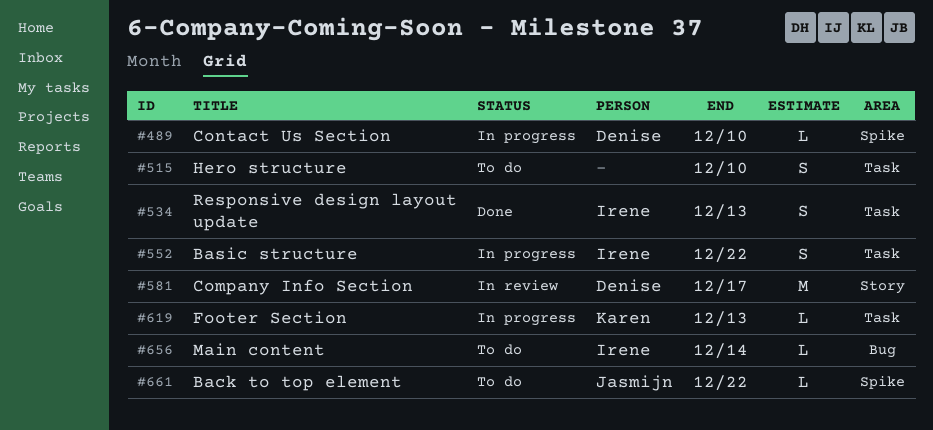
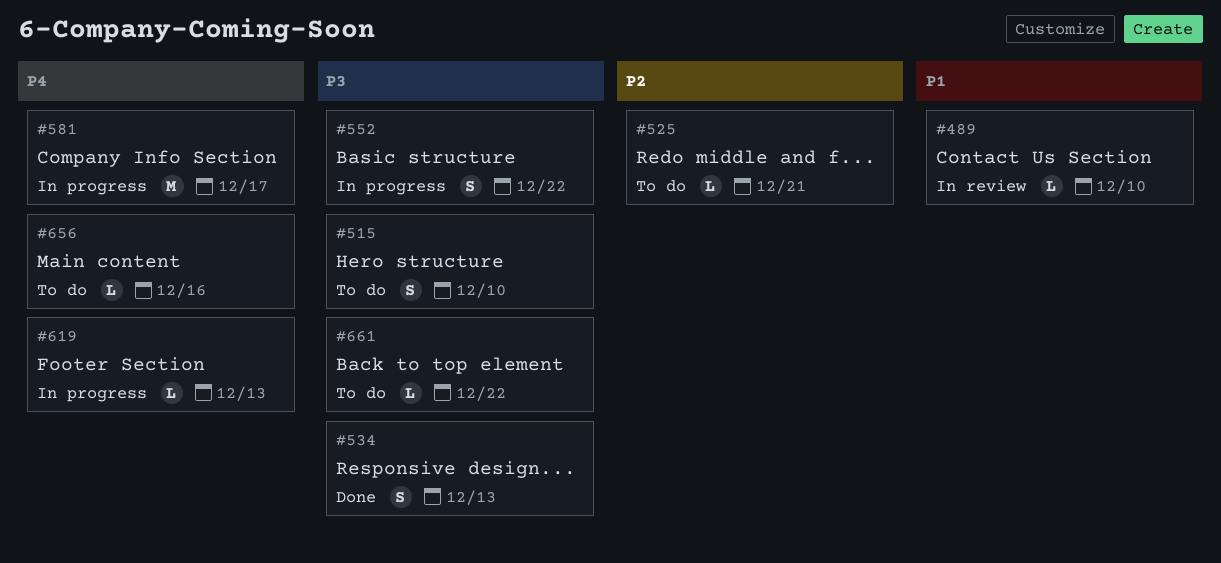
#489, status: In progress -> In review
#525: none -> present
#581, status: In review -> In progress
#656, due: Dec 14 -> Dec 16

